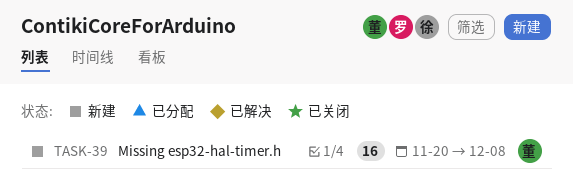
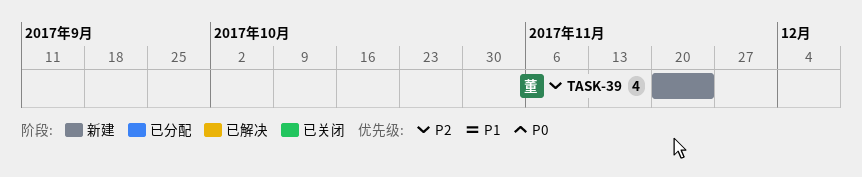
TASK-39, estimate: 16 -> 4
TASK-39, due: Dec 8 -> Nov 24

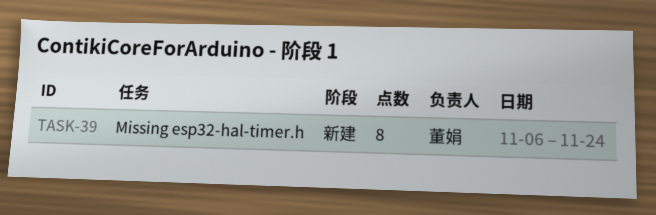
TASK-39, estimate: 4 -> 8
TASK-39, start: Nov 20 -> Nov 6

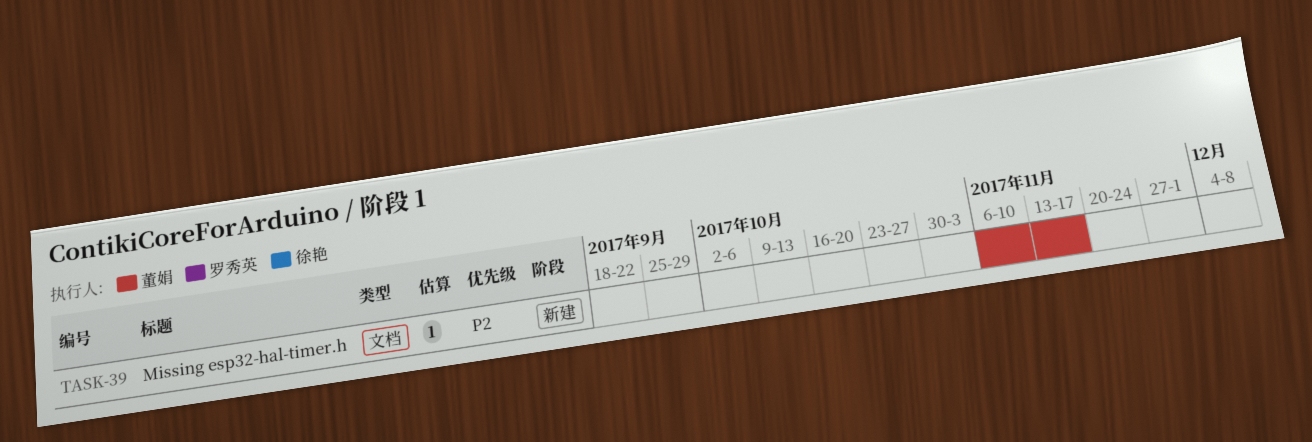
TASK-39, estimate: 8 -> 1
TASK-39, due: Nov 24 -> Nov 17

